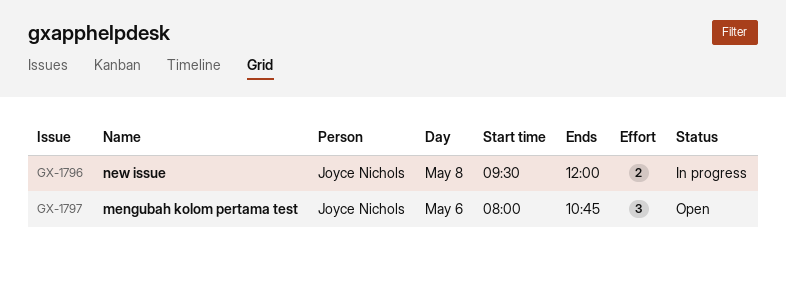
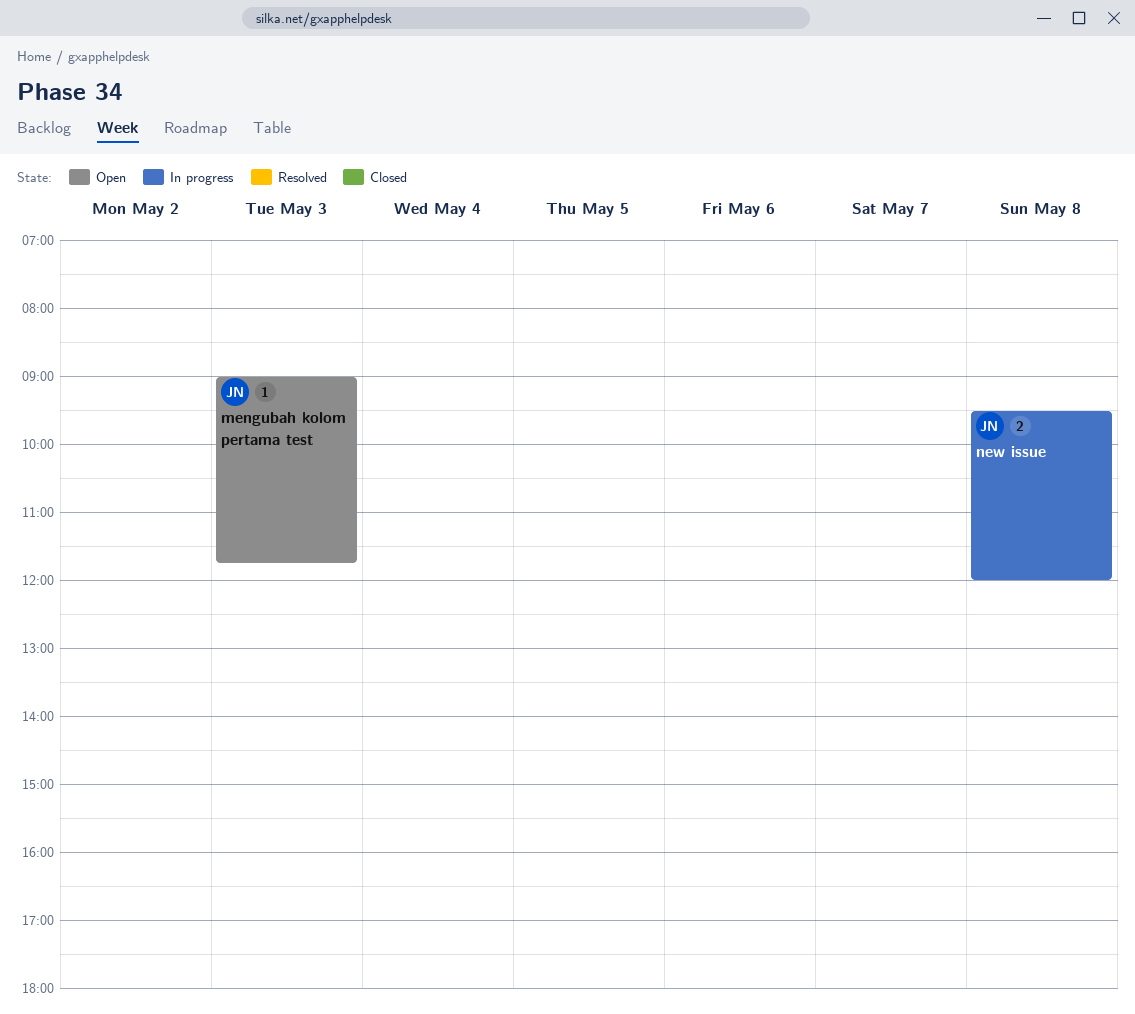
mengubah kolom pertama test, estimate: 3 -> 1
mengubah kolom pertama test, day: May 6 -> May 3
mengubah kolom pertama test, begins: 08:00 -> 09:00
mengubah kolom pertama test, ends: 10:45 -> 11:45

